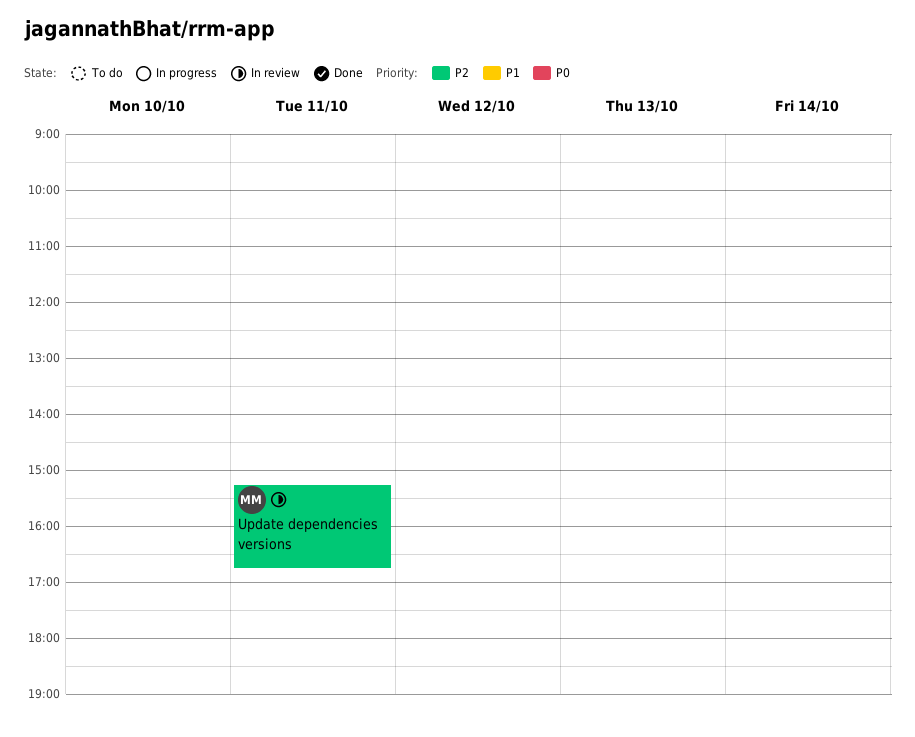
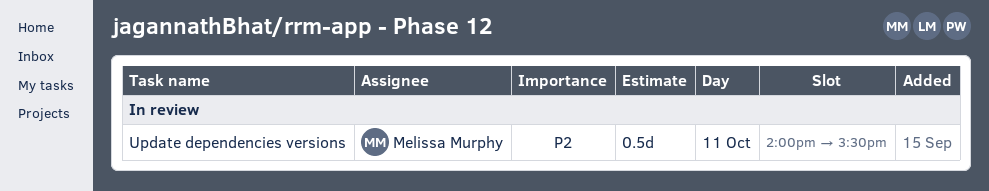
Update dependencies versions, begins: 15:15 -> 14:00
Update dependencies versions, ends: 16:45 -> 15:30

